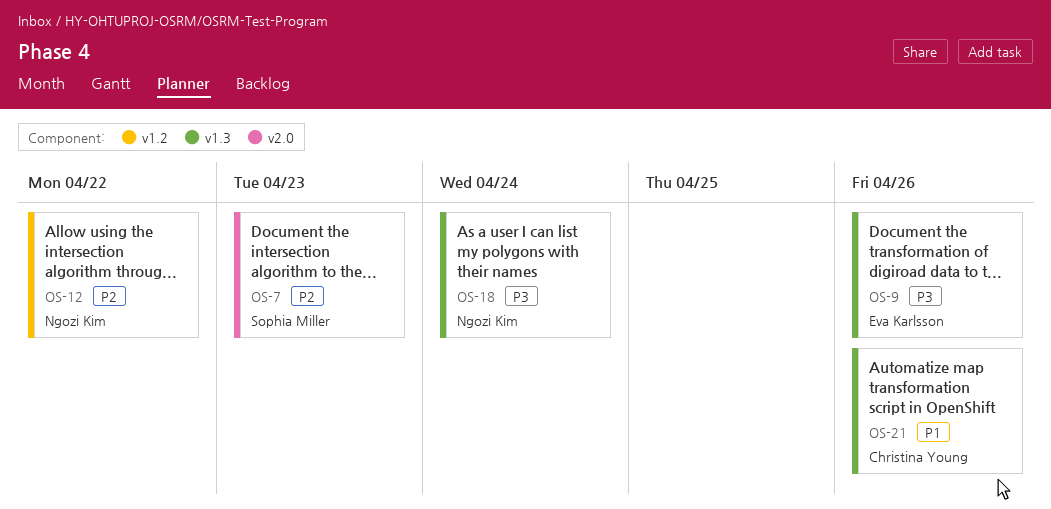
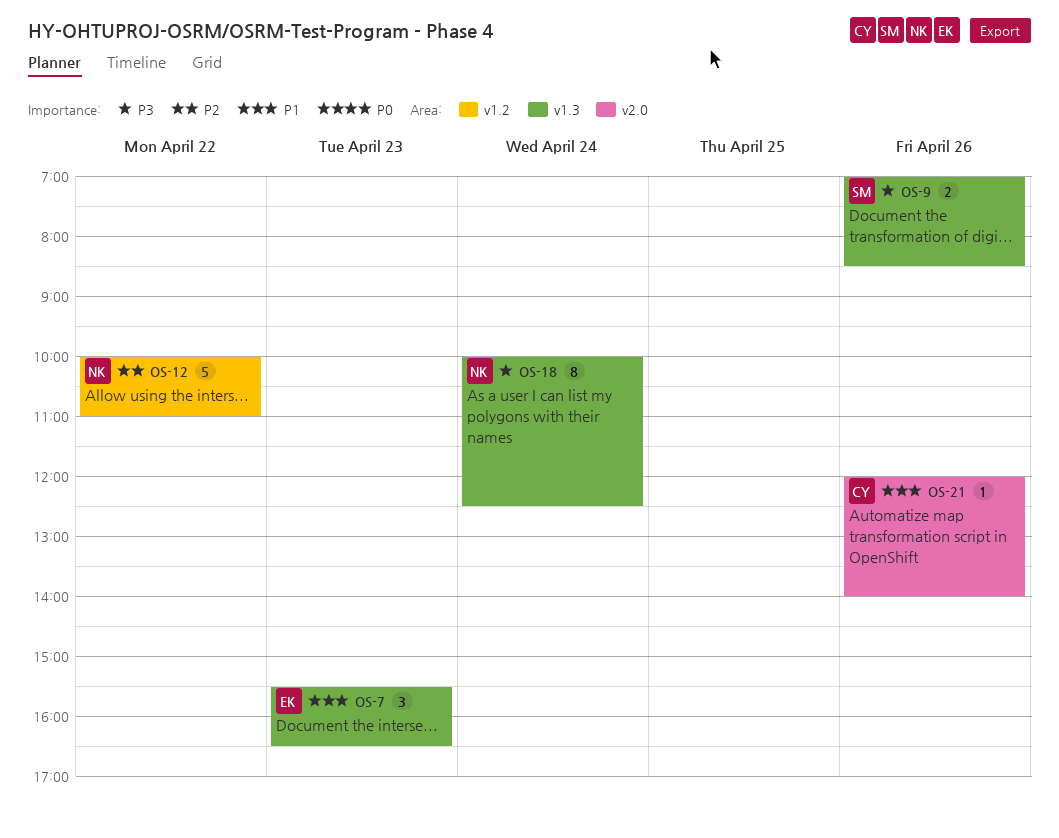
OS-7, owner: Sophia Miller -> Eva Karlsson
OS-7, priority: P2 -> P1
OS-7, label: v2.0 -> v1.3
OS-9, owner: Eva Karlsson -> Sophia Miller
OS-21, label: v1.3 -> v2.0

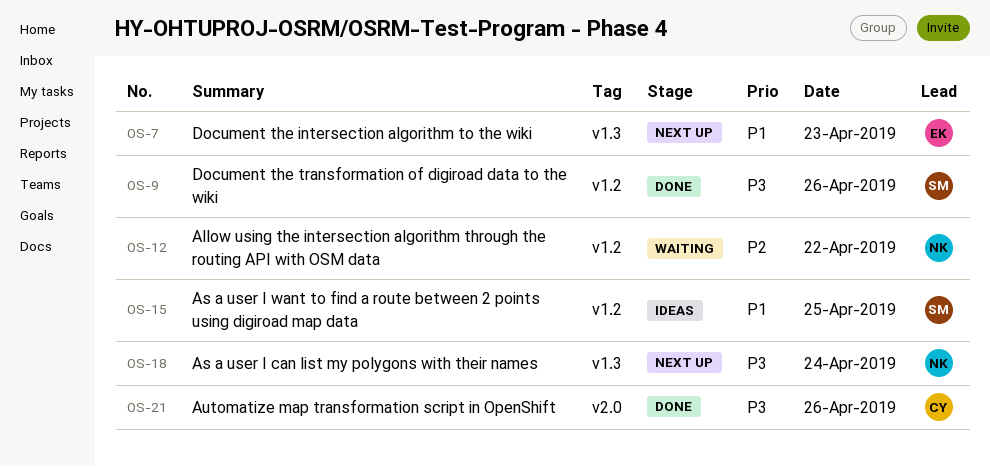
OS-9, label: v1.3 -> v1.2
OS-15: none -> present
OS-21, priority: P1 -> P3

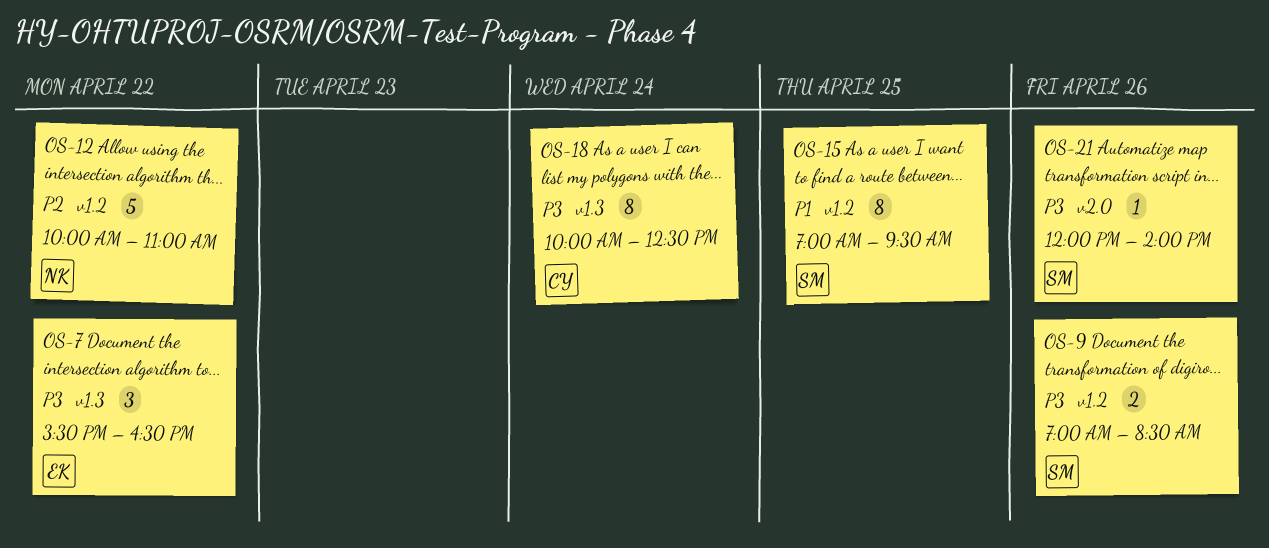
OS-7, priority: P1 -> P3
OS-7, day: Apr 23 -> Apr 22
OS-18, owner: NK -> CY
OS-21, owner: CY -> SM

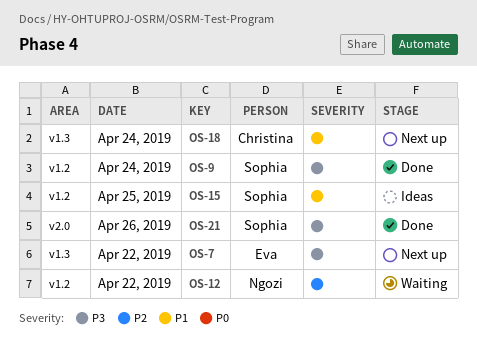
OS-9, day: Apr 26 -> Apr 24
OS-18, priority: P3 -> P1

